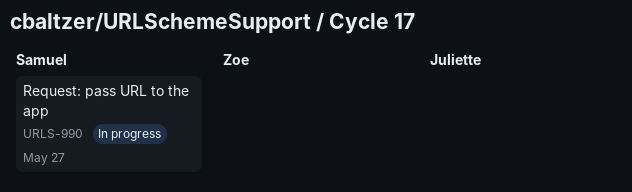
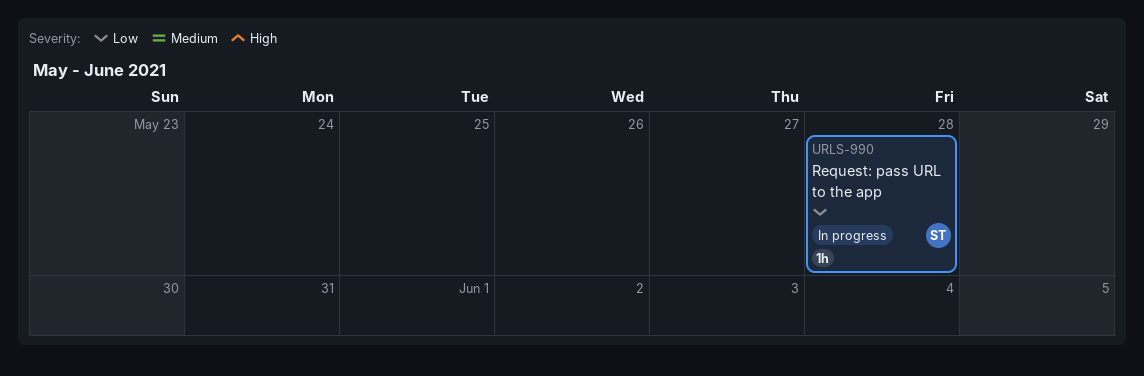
URLS-990, due: May 27 -> May 28

